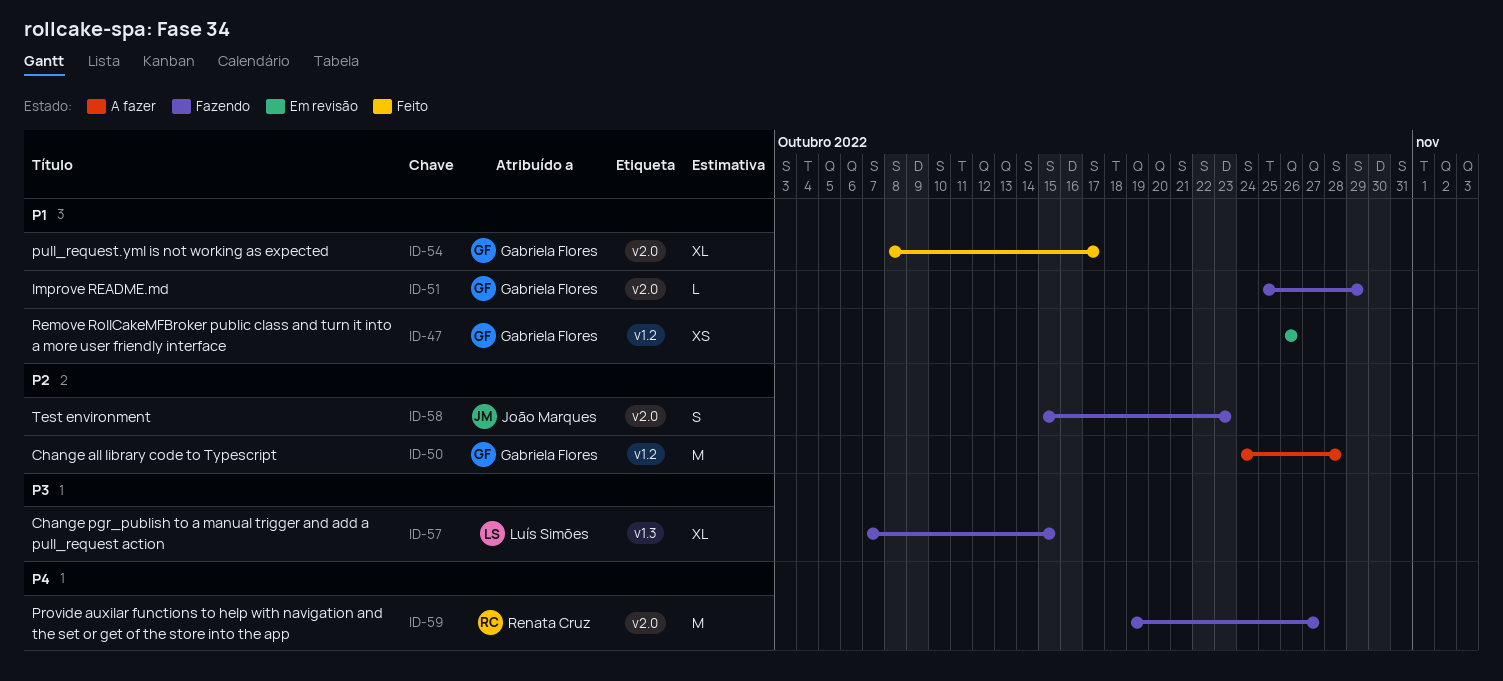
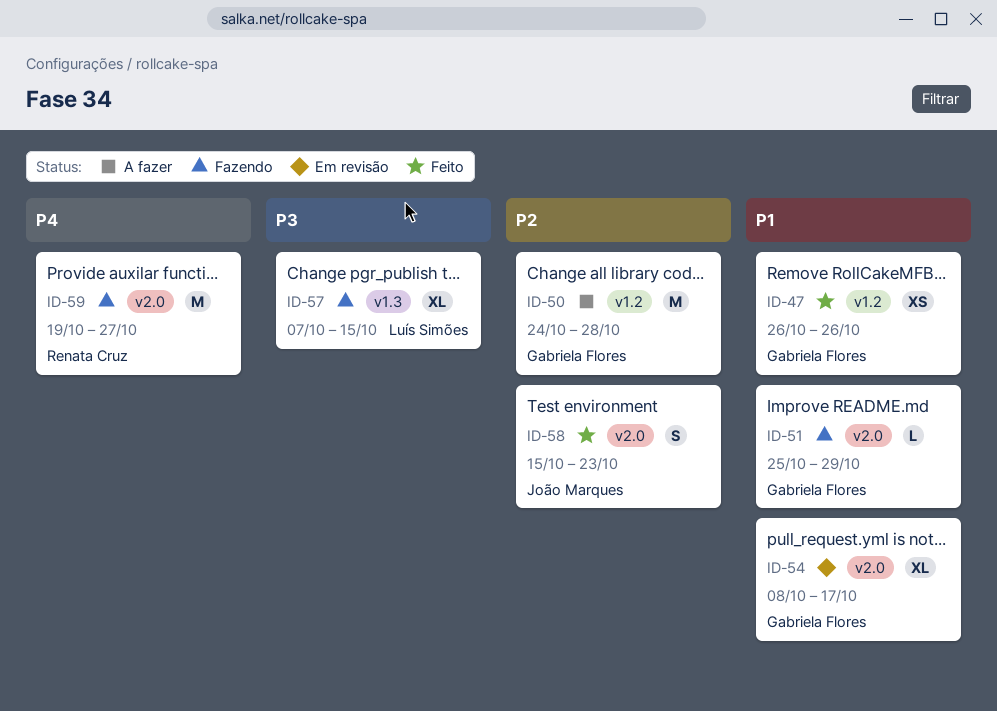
ID-47, status: Em revisão -> Feito
ID-54, status: Feito -> Em revisão
ID-58, status: Fazendo -> Feito

